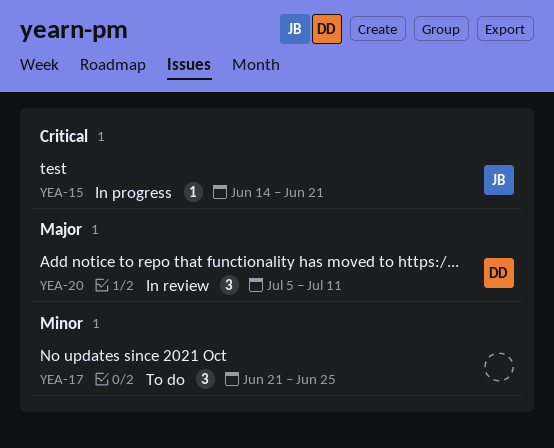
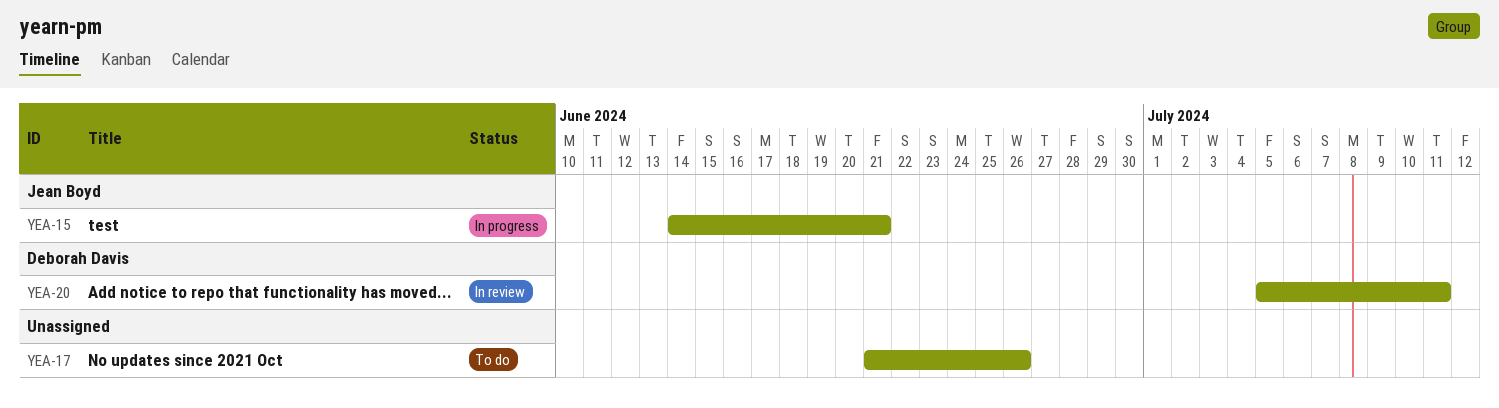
YEA-17, due: Jun 25 -> Jun 26

